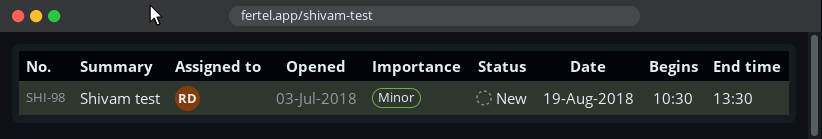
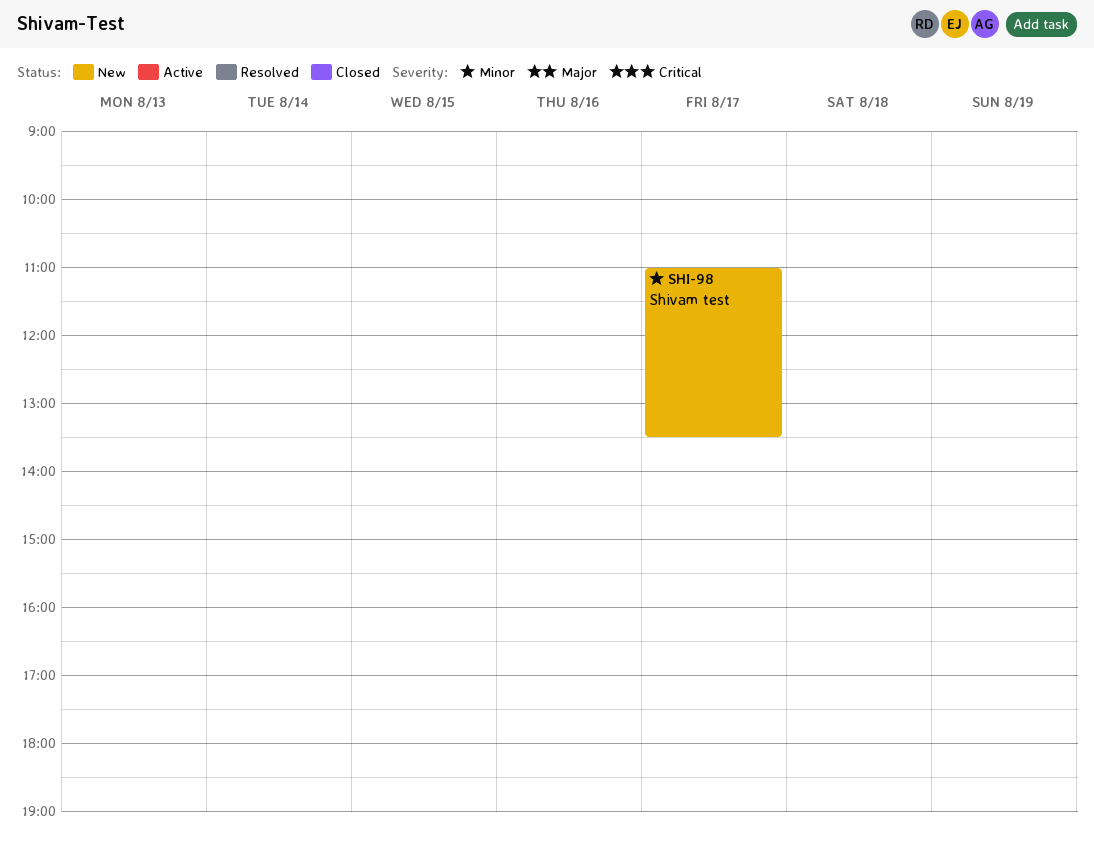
SHI-98, day: Aug 19 -> Aug 17
SHI-98, begins: 10:30 -> 11:00

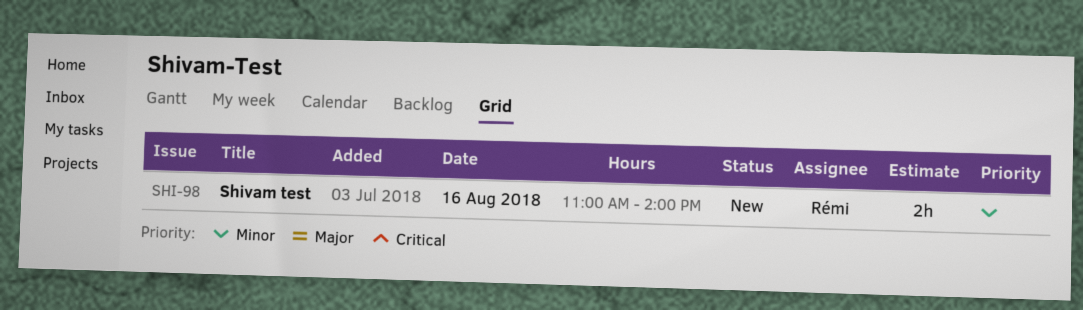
SHI-98, day: Aug 17 -> Aug 16
SHI-98, ends: 13:30 -> 14:00

